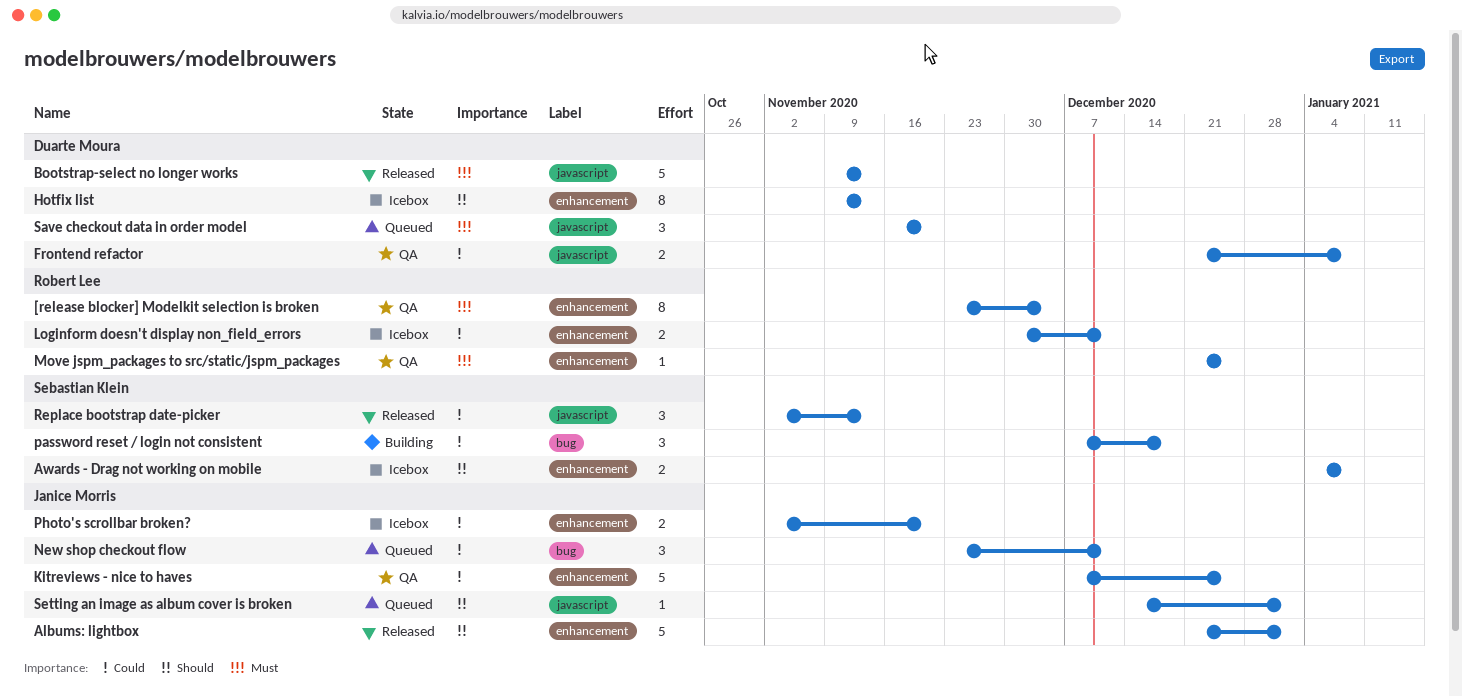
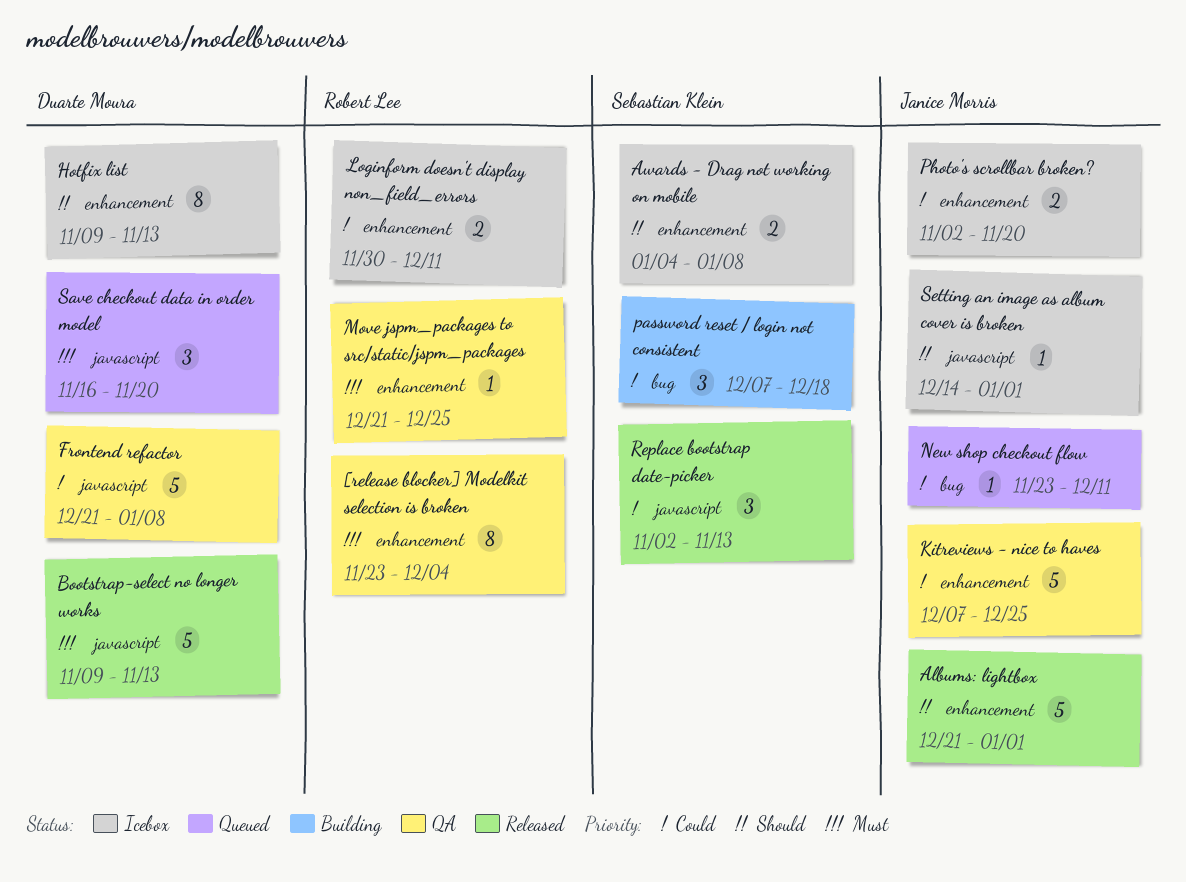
Frontend refactor, estimate: 2 -> 5
New shop checkout flow, estimate: 3 -> 1
Setting an image as album cover is broken, status: Queued -> Icebox

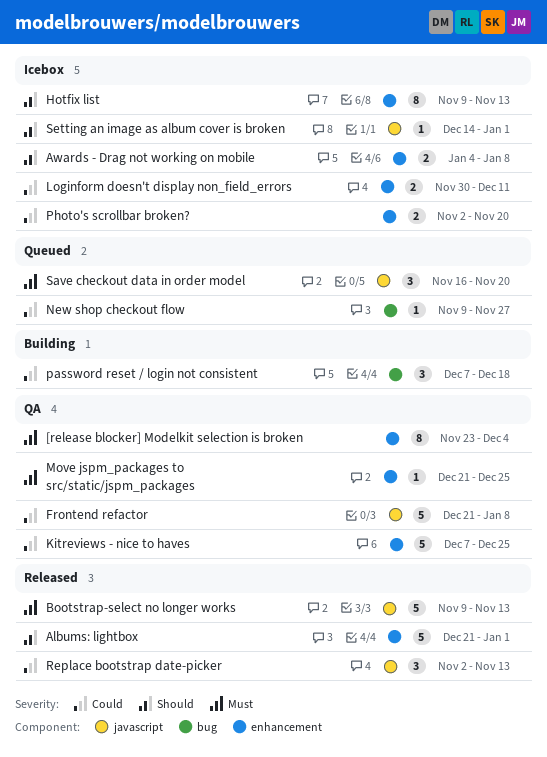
New shop checkout flow, start: Nov 23 -> Nov 9
New shop checkout flow, due: Dec 11 -> Nov 27

